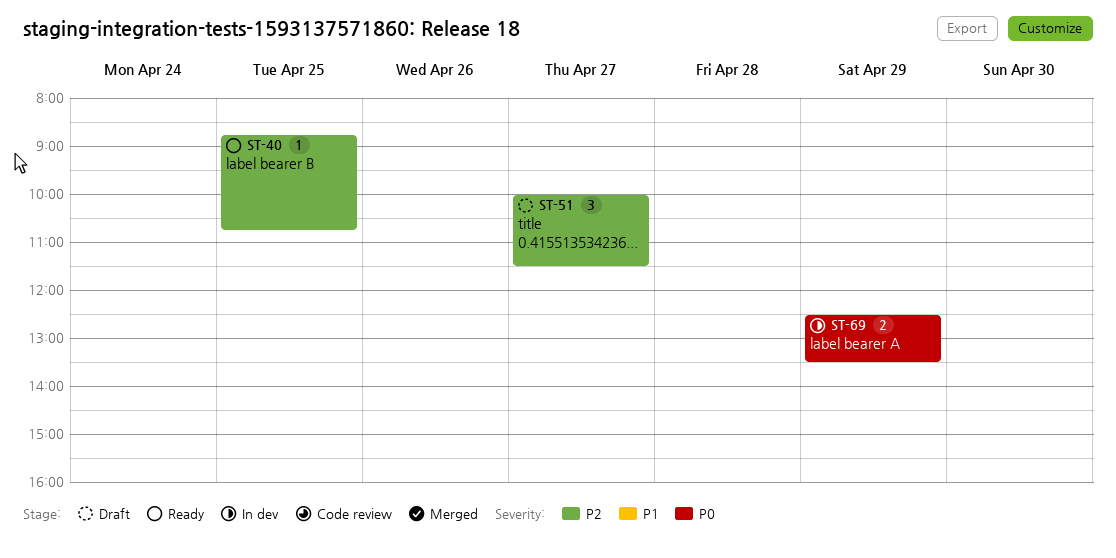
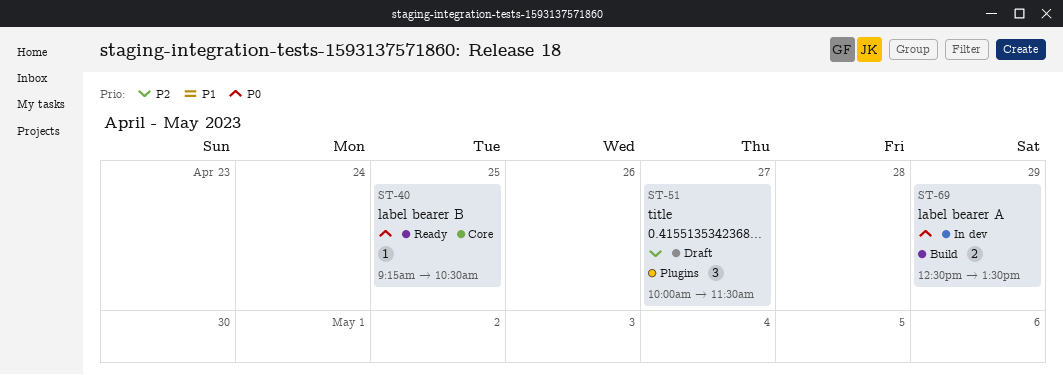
ST-40, priority: P2 -> P0
ST-40, begins: 08:45 -> 09:15
ST-40, ends: 10:45 -> 10:30

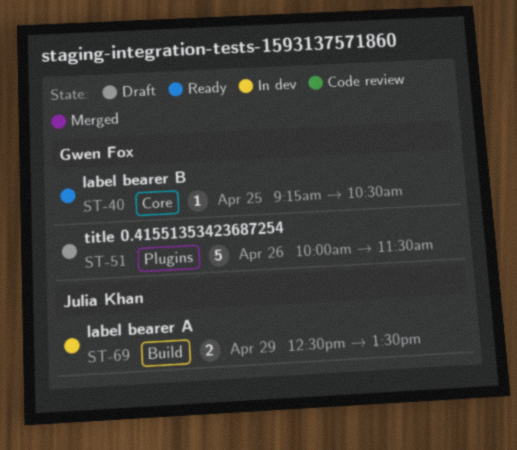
ST-51, estimate: 3 -> 5
ST-51, day: Apr 27 -> Apr 26

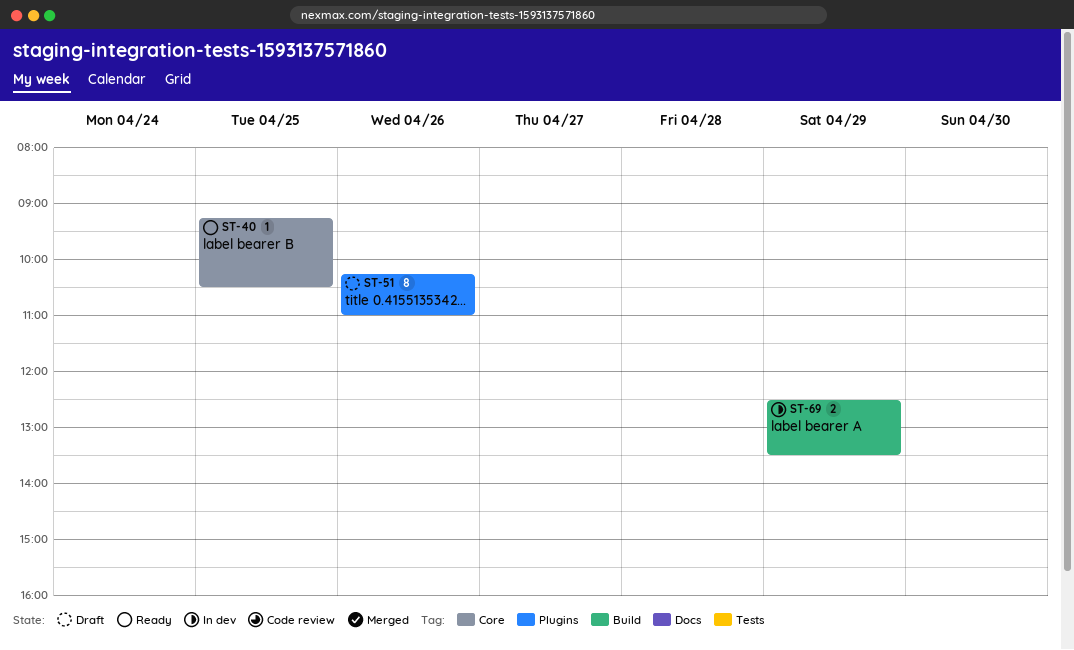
ST-51, estimate: 5 -> 8
ST-51, begins: 10:00 -> 10:15
ST-51, ends: 11:30 -> 11:00

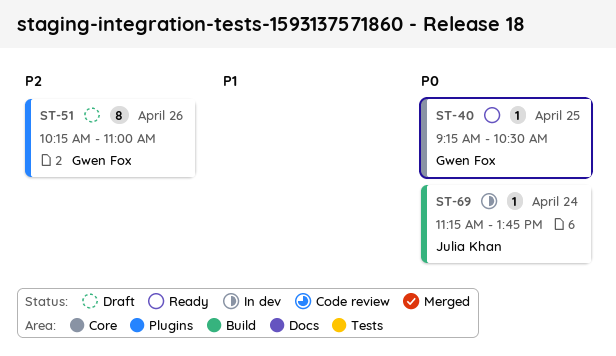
ST-69, estimate: 2 -> 1
ST-69, day: Apr 29 -> Apr 24
ST-69, begins: 12:30 -> 11:15
ST-69, ends: 13:30 -> 13:45

